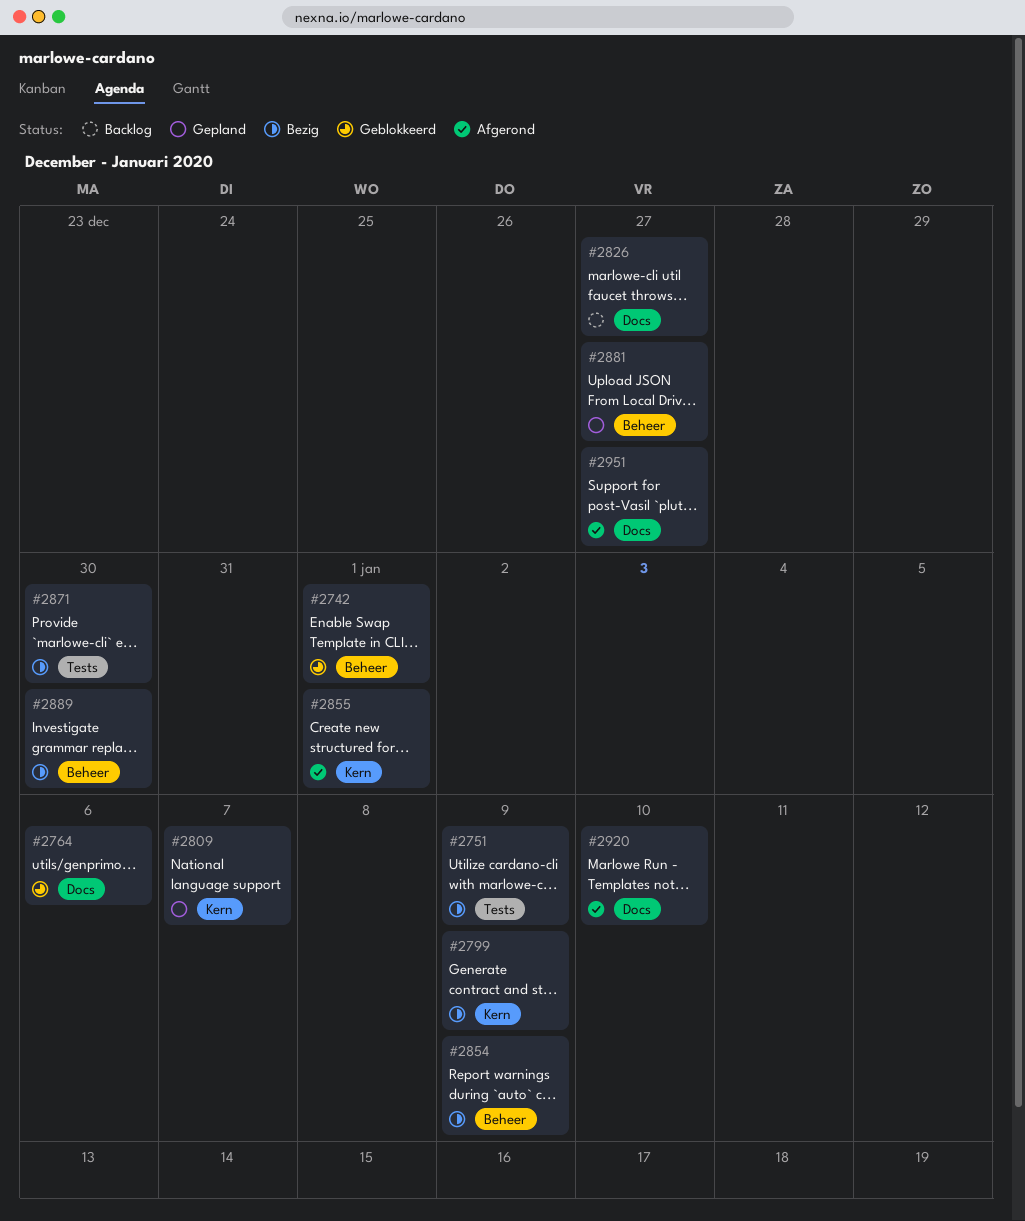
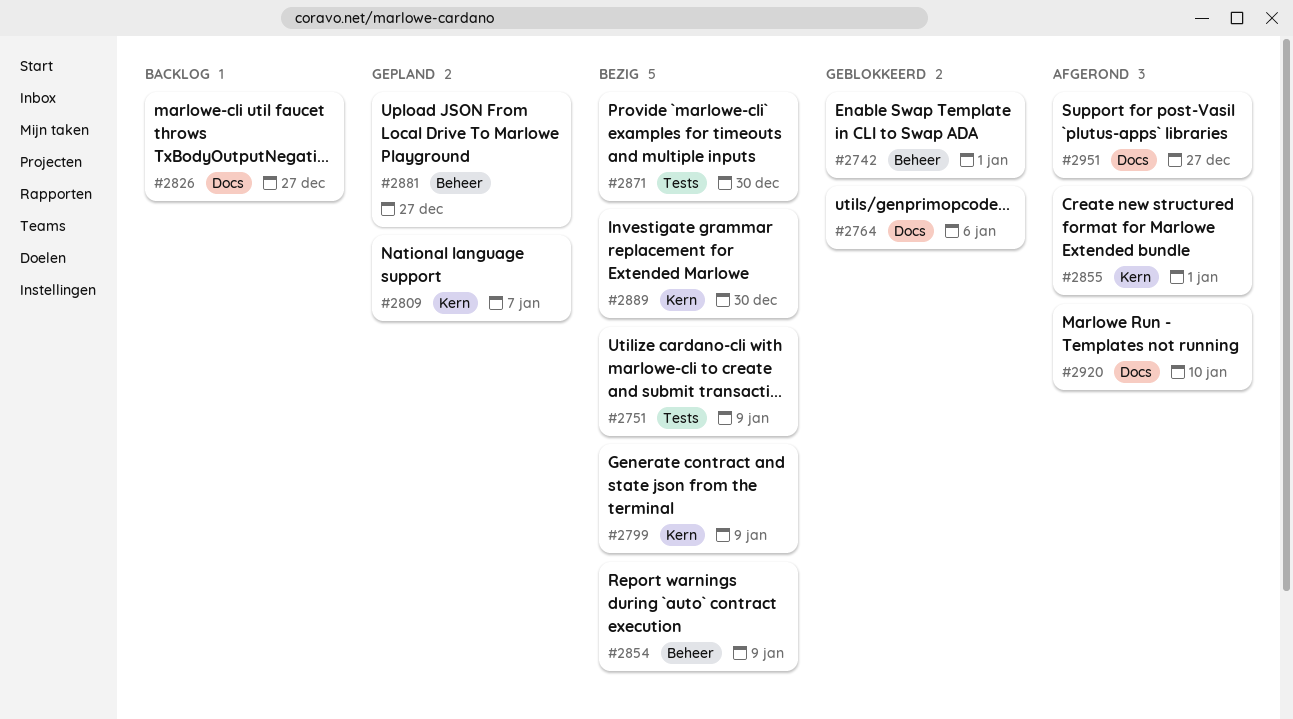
#2889, label: Beheer -> Kern

